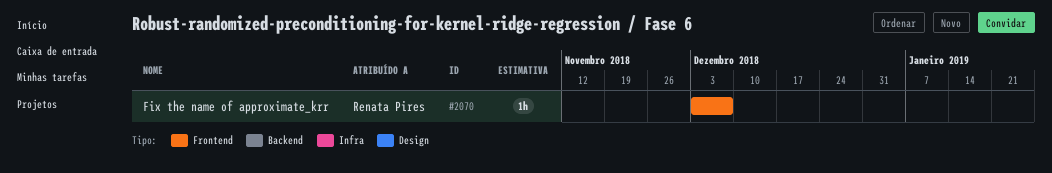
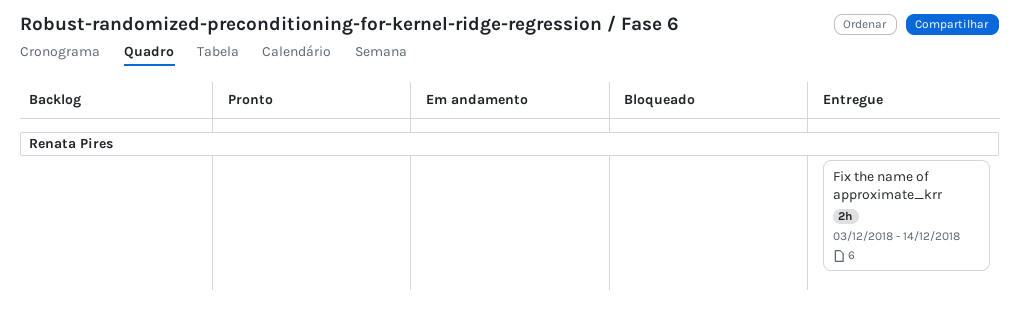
Fix the name of approximate_krr, estimate: 1h -> 2h
Fix the name of approximate_krr, due: Dec 7 -> Dec 14

